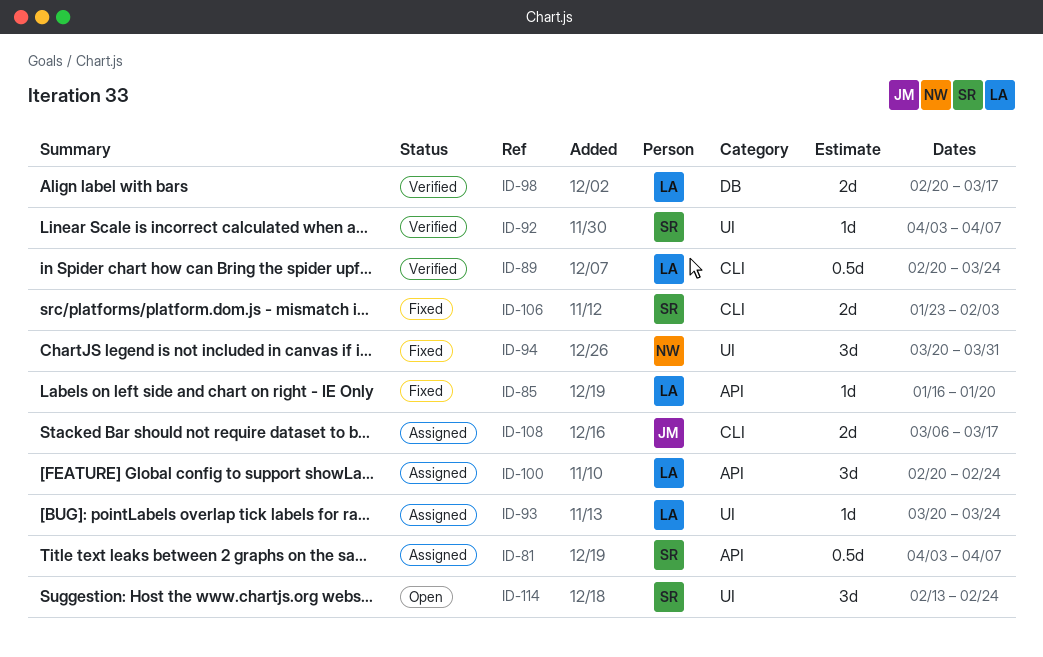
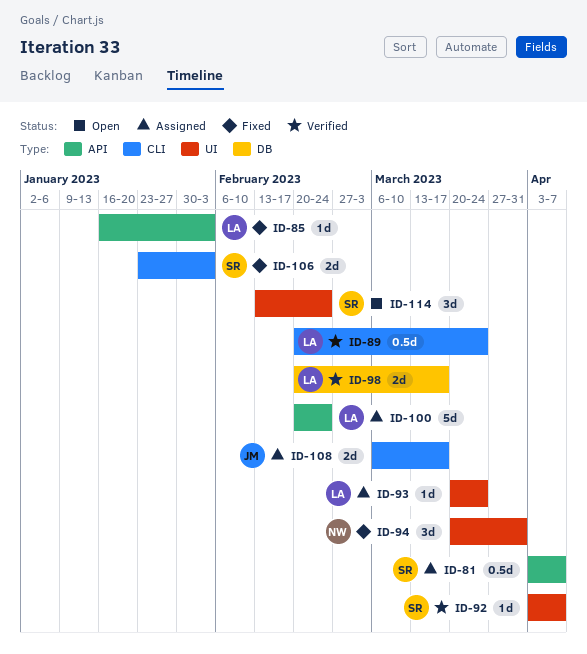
ID-85, due: Jan 20 -> Feb 3
ID-100, estimate: 3d -> 5d

